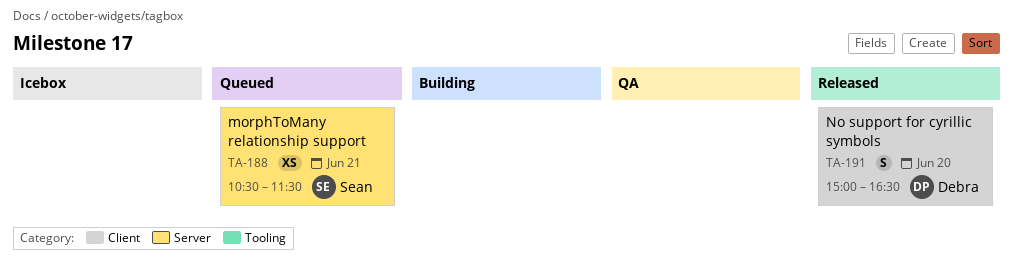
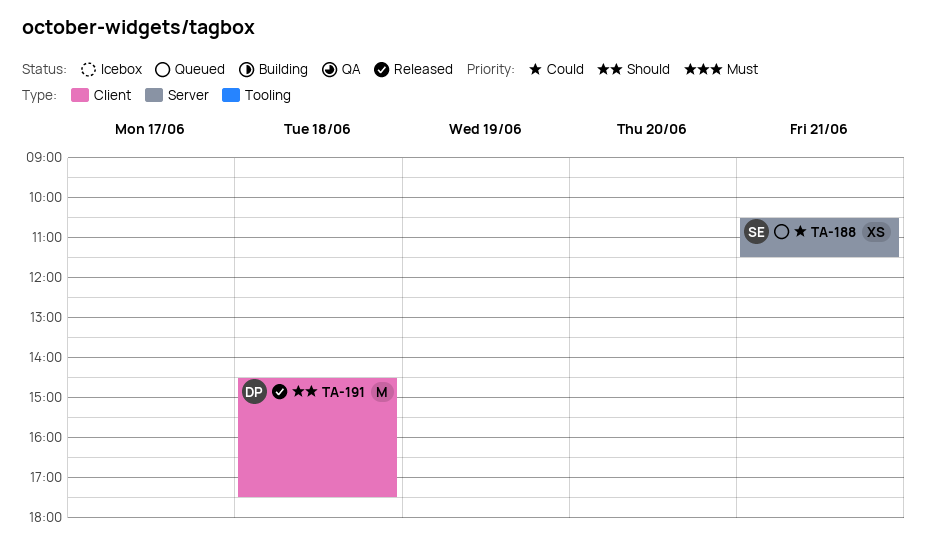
TA-191, estimate: S -> M
TA-191, day: Jun 20 -> Jun 18
TA-191, begins: 15:00 -> 14:30
TA-191, ends: 16:30 -> 17:30

